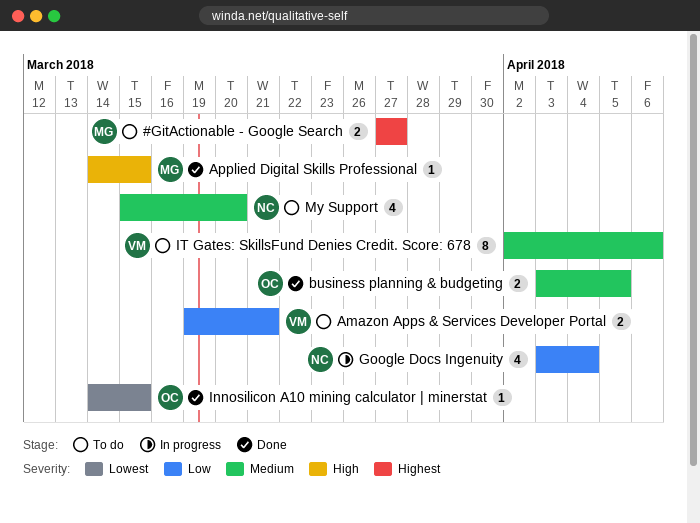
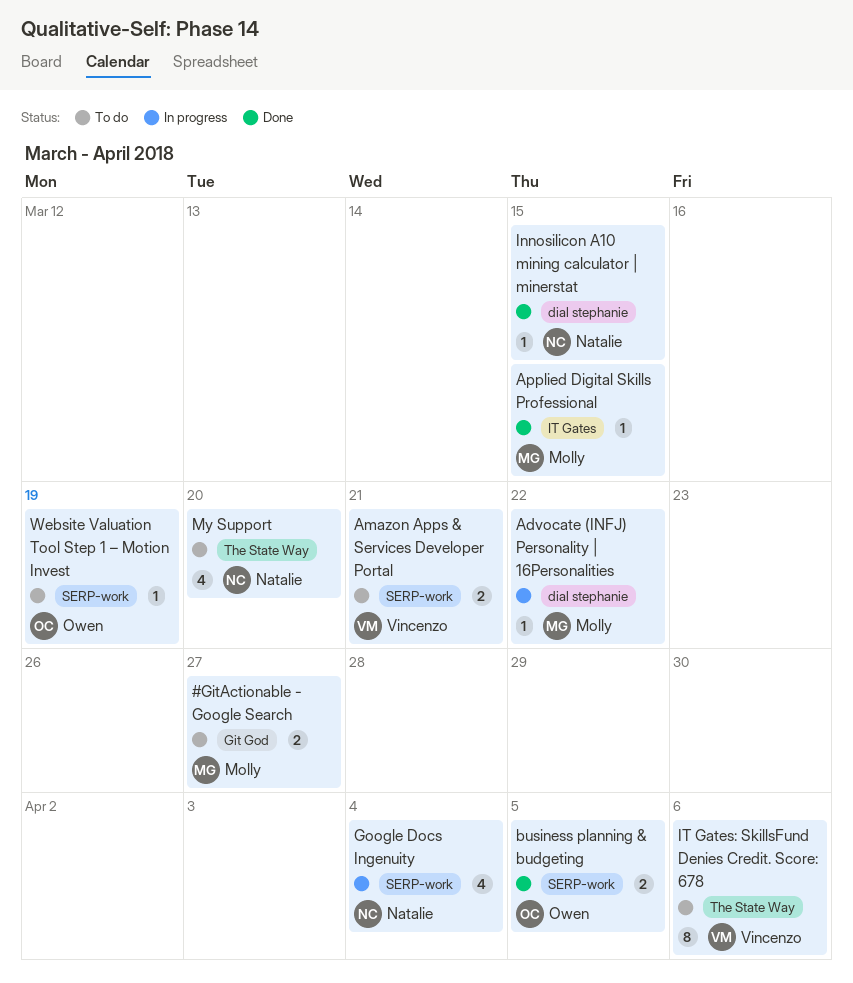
Advocate (INFJ) Personality | 16Personalities: none -> present
Innosilicon A10 mining calculator | minerstat, owner: Owen -> Natalie
Website Valuation Tool Step 1 – Motion Invest: none -> present

